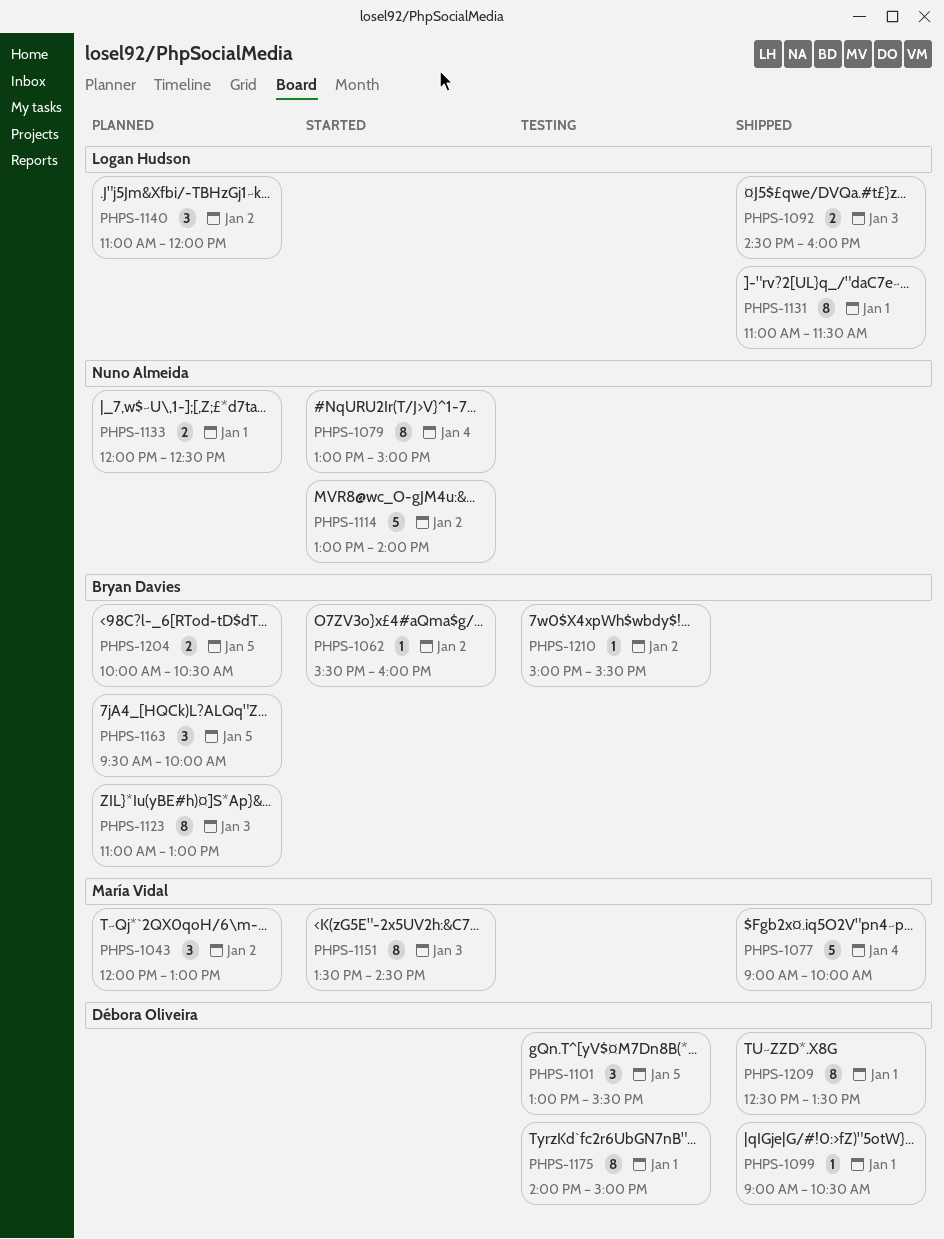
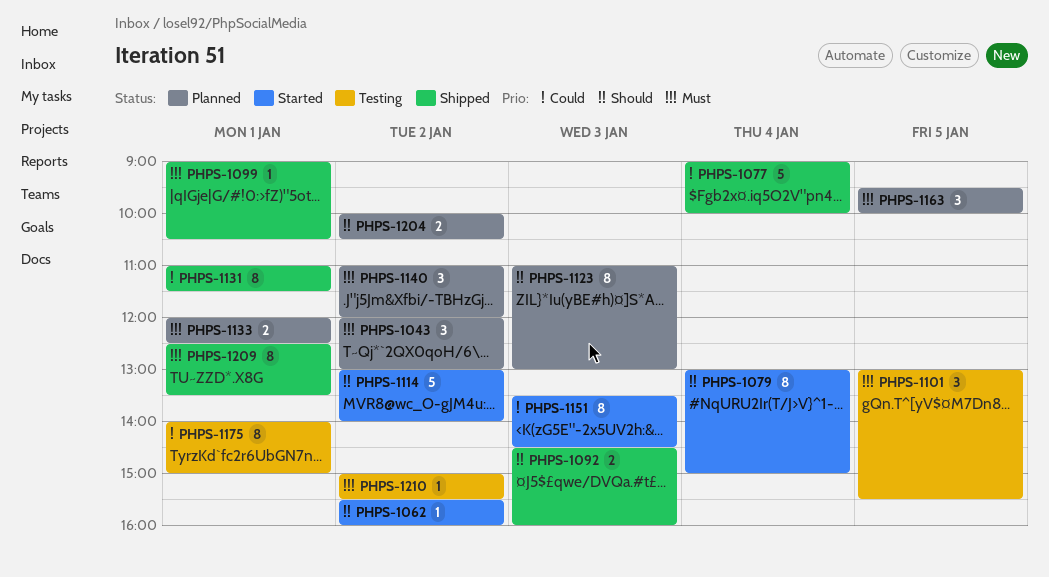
PHPS-1204, day: Jan 5 -> Jan 2

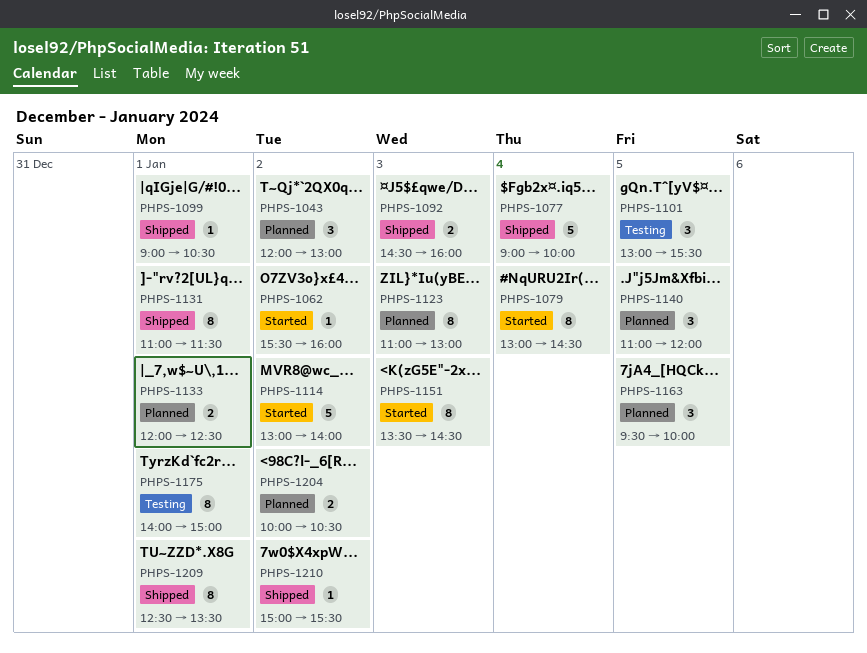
PHPS-1079, ends: 15:00 -> 14:30
PHPS-1140, day: Jan 2 -> Jan 5
PHPS-1210, status: Testing -> Shipped

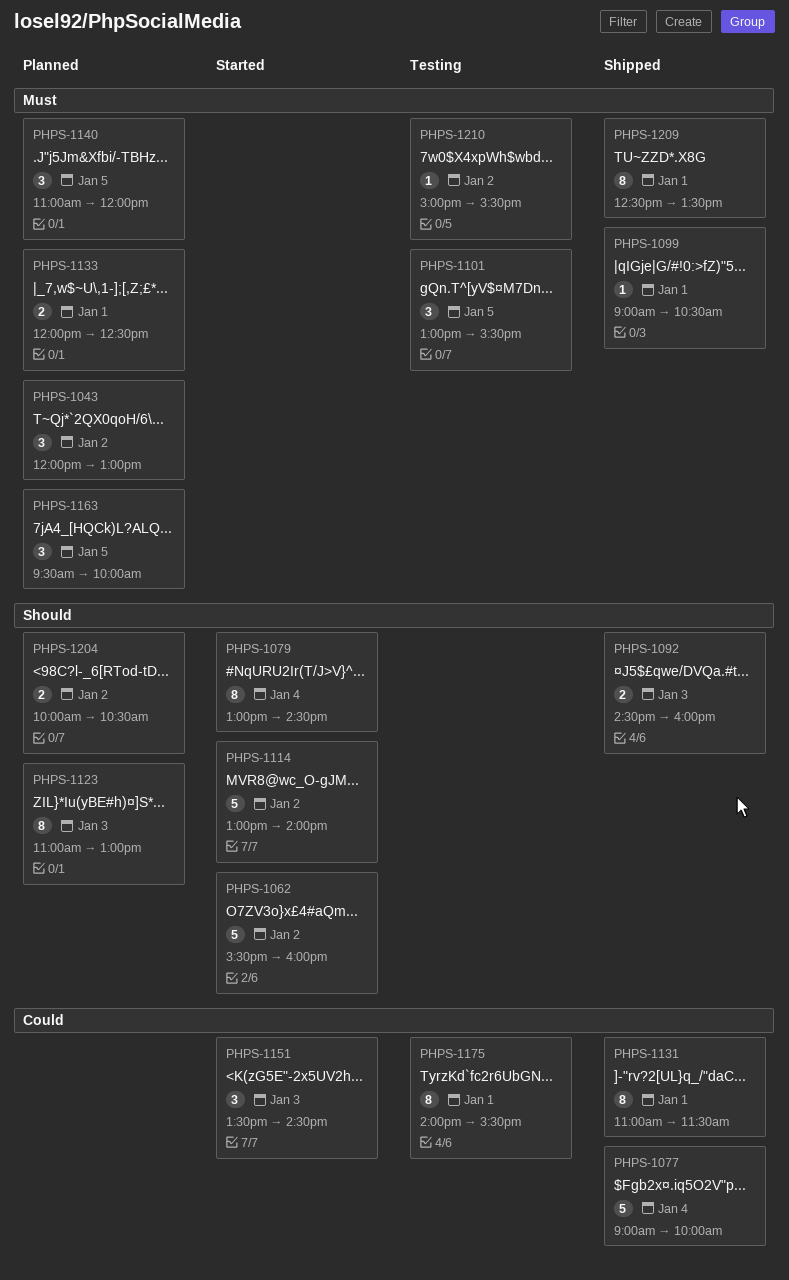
PHPS-1062, estimate: 1 -> 5
PHPS-1151, estimate: 8 -> 3
PHPS-1175, ends: 15:00 -> 15:30
PHPS-1210, status: Shipped -> Testing

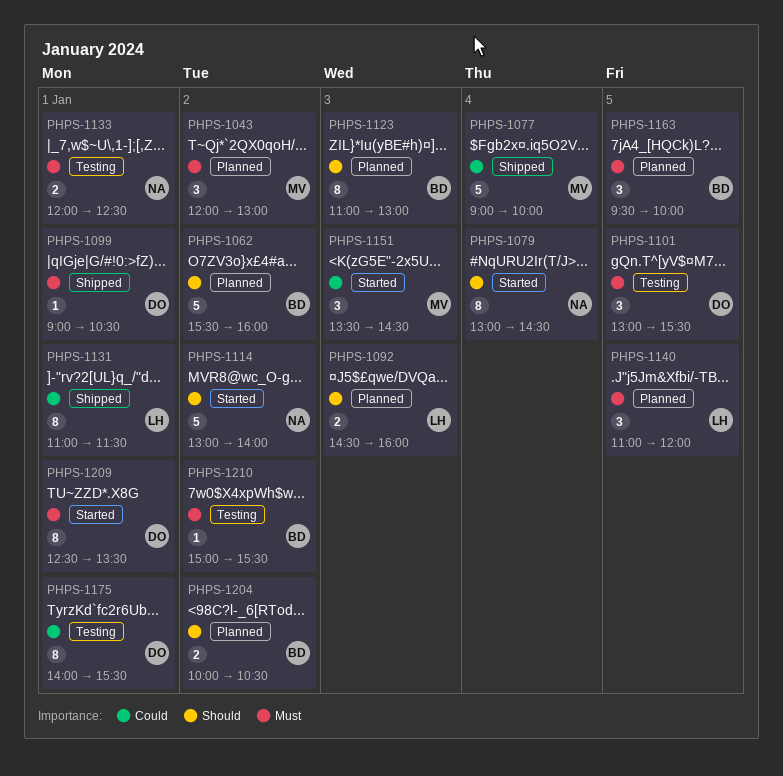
PHPS-1062, status: Started -> Planned
PHPS-1092, status: Shipped -> Planned
PHPS-1133, status: Planned -> Testing
PHPS-1209, status: Shipped -> Started

